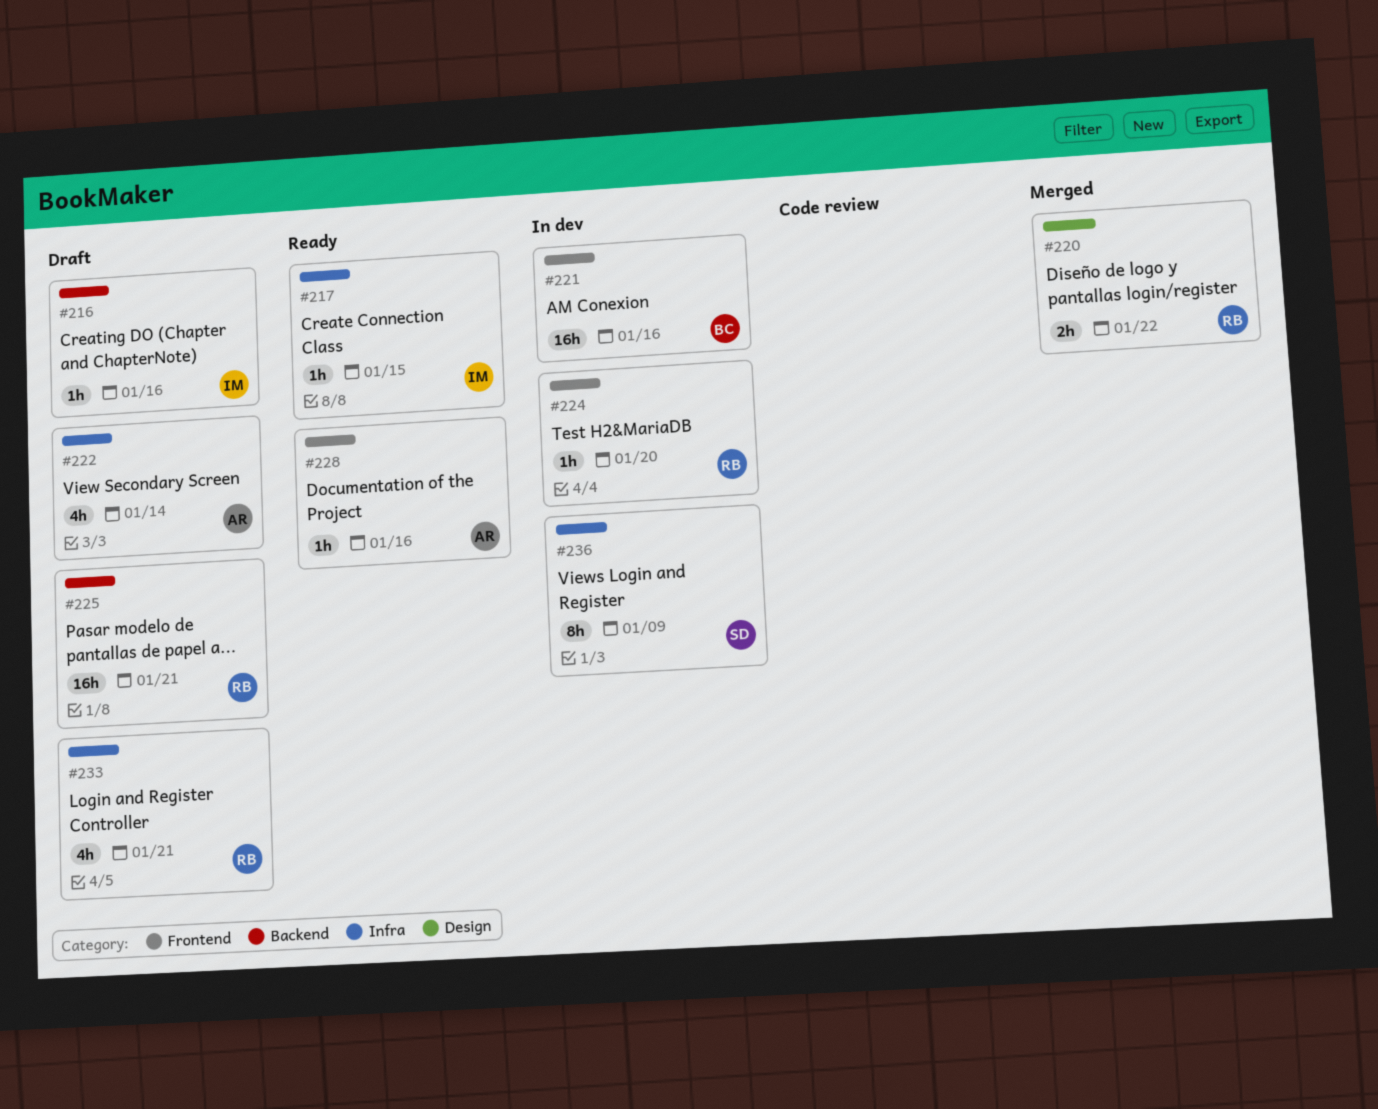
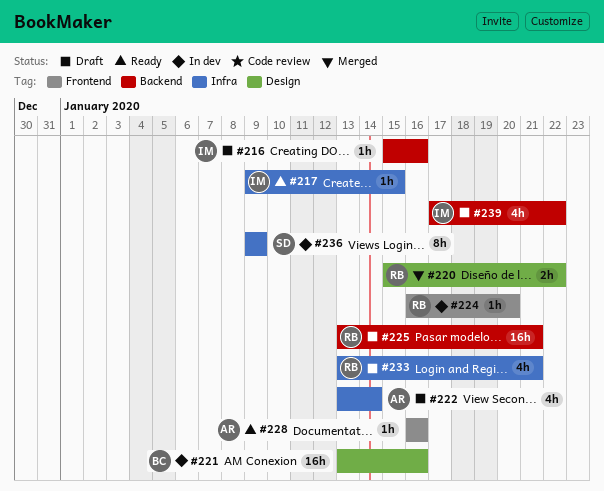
#221, label: Frontend -> Design
#239: none -> present

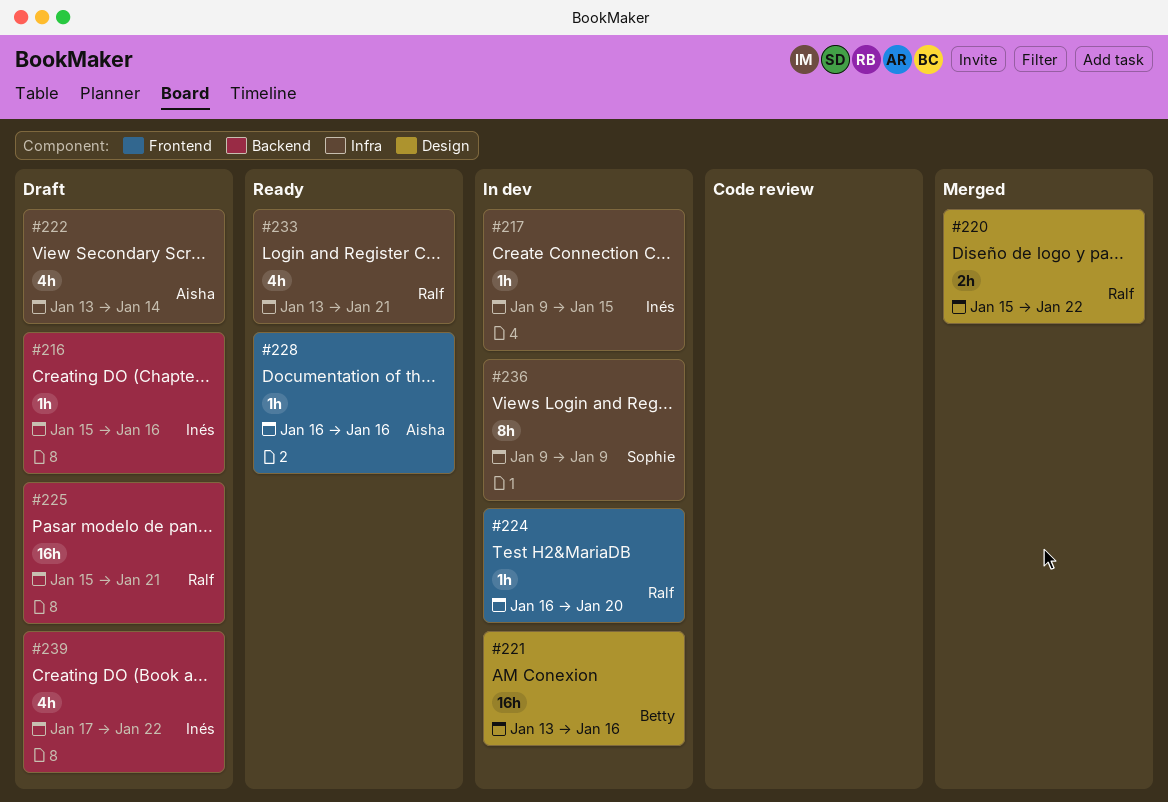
#217, status: Ready -> In dev
#225, start: Jan 13 -> Jan 15
#233, status: Draft -> Ready

